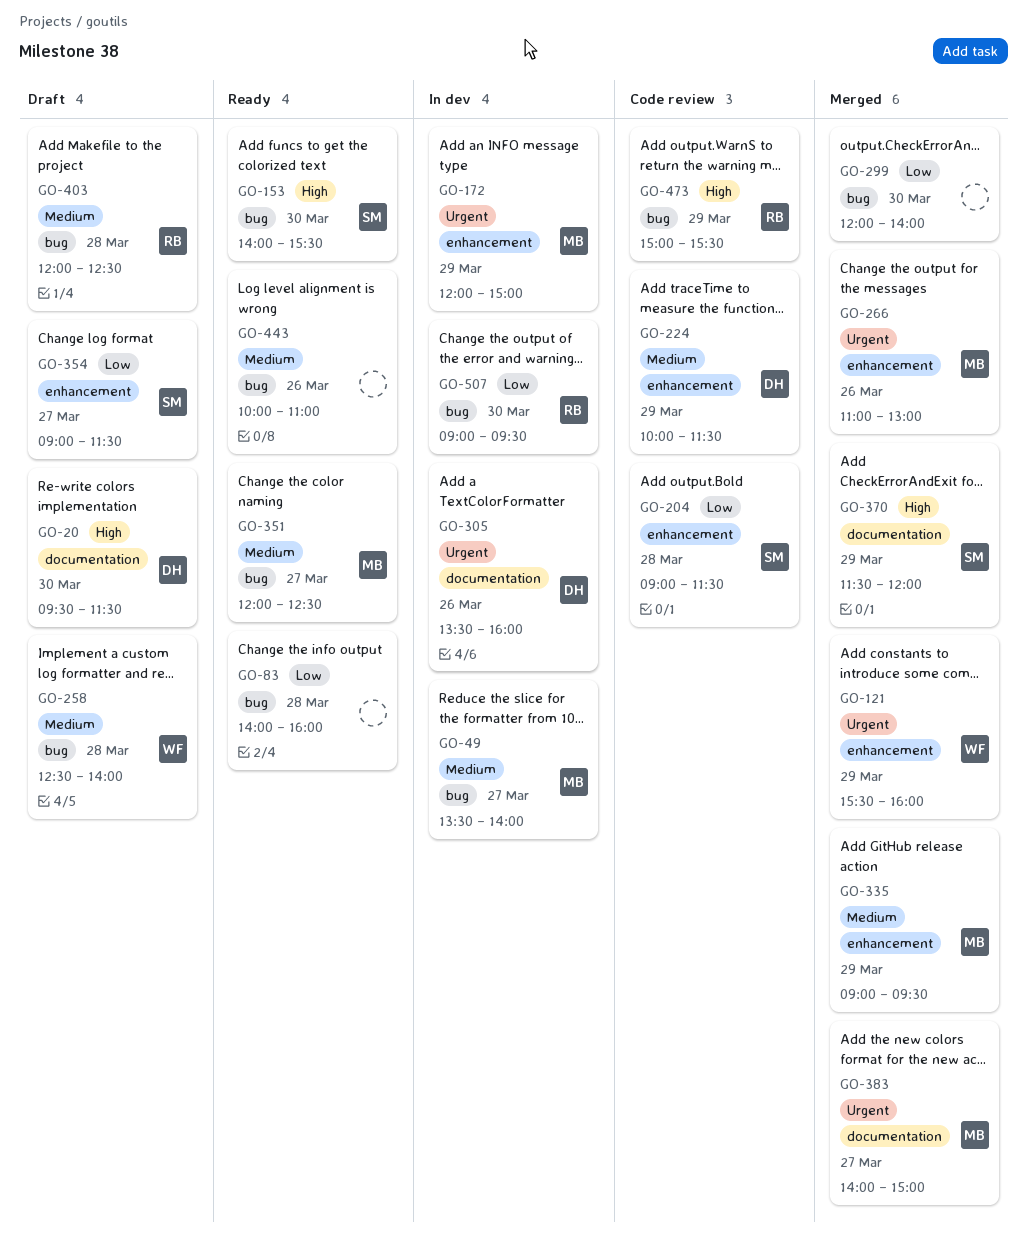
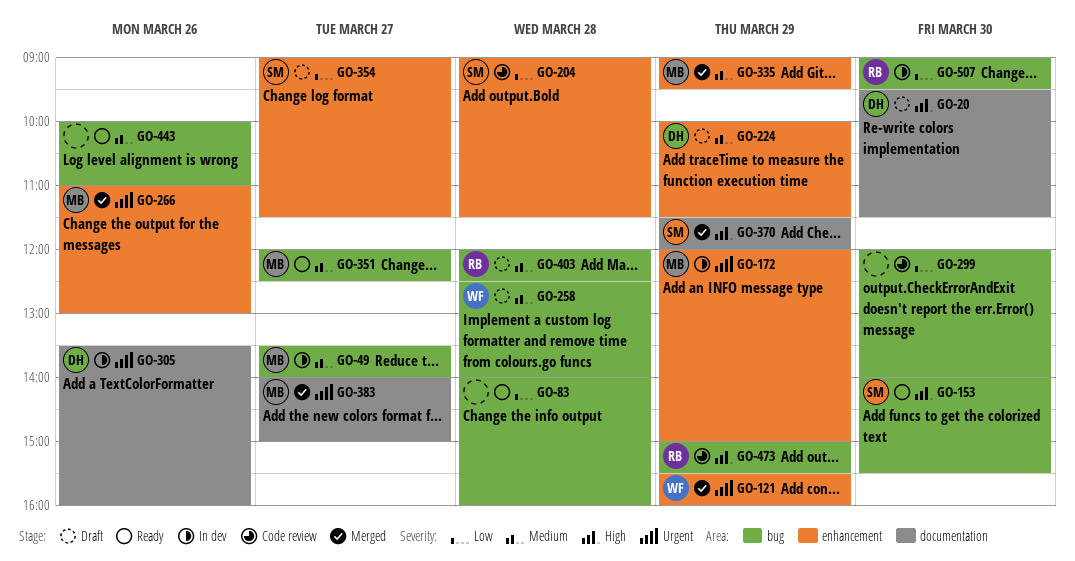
GO-224, status: Code review -> Draft
GO-299, status: Merged -> Code review

